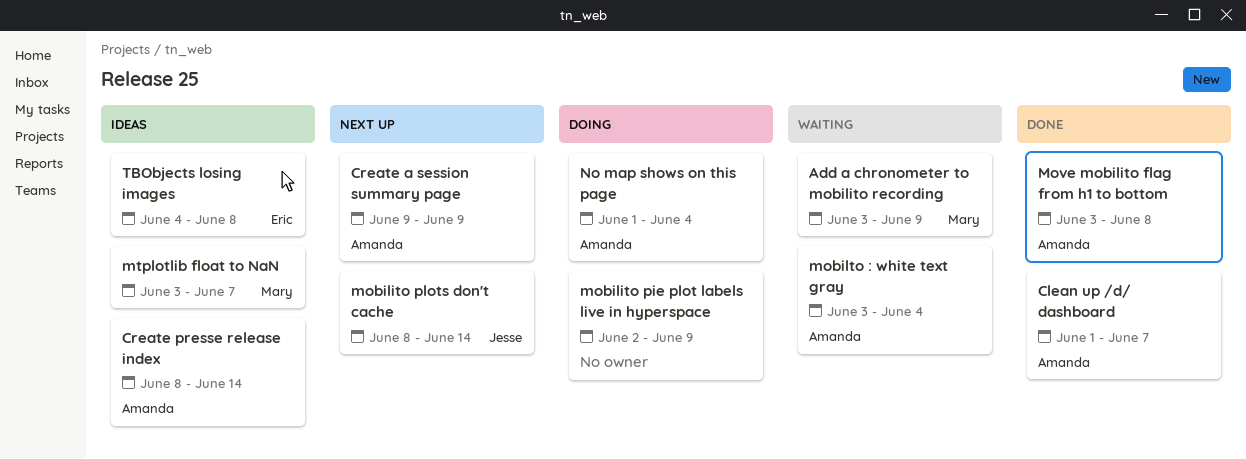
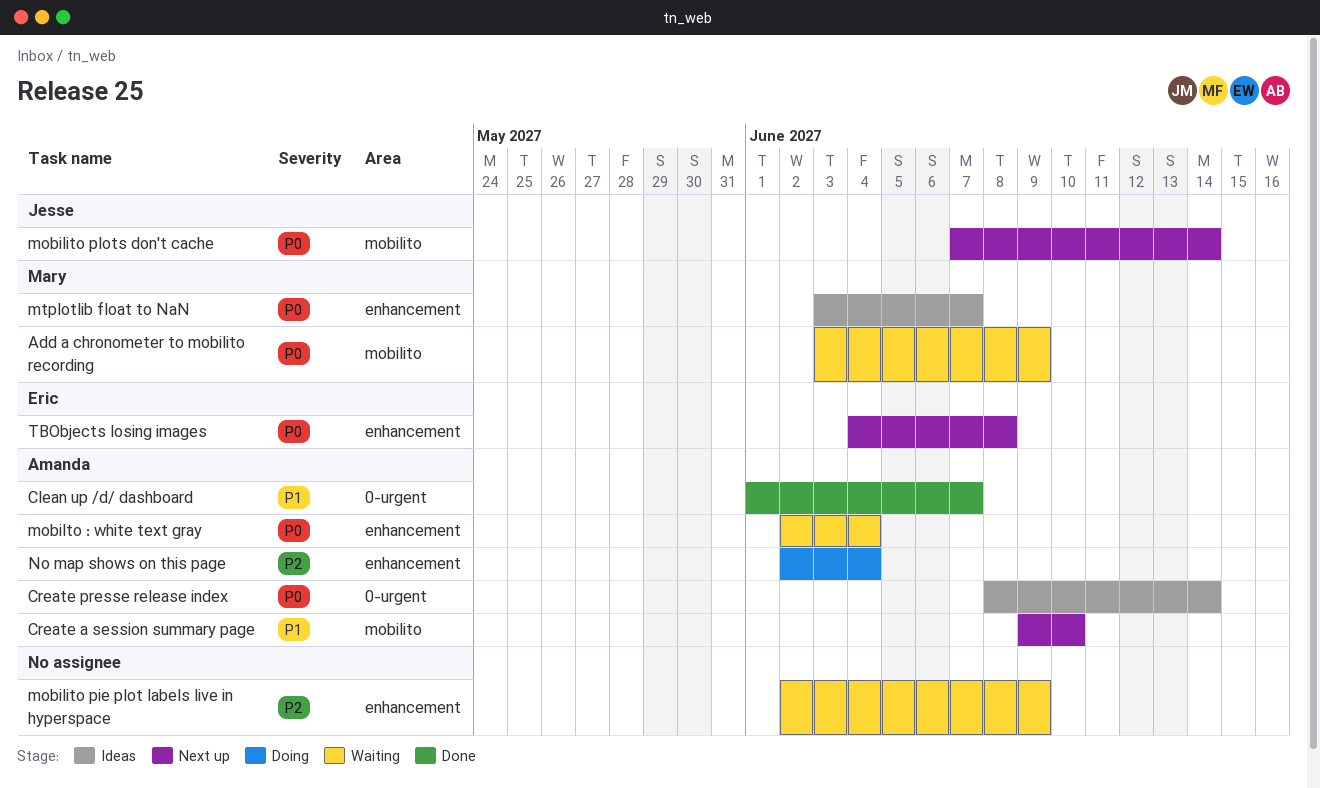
Create a session summary page, due: Jun 9 -> Jun 10
mobilito pie plot labels live in hyperspace, status: Doing -> Waiting
mobilito plots don't cache, start: Jun 8 -> Jun 7
mobilto : white text gray, start: Jun 3 -> Jun 2
Move mobilito flag from h1 to bottom: present -> none
No map shows on this page, start: Jun 1 -> Jun 2
TBObjects losing images, status: Ideas -> Next up

